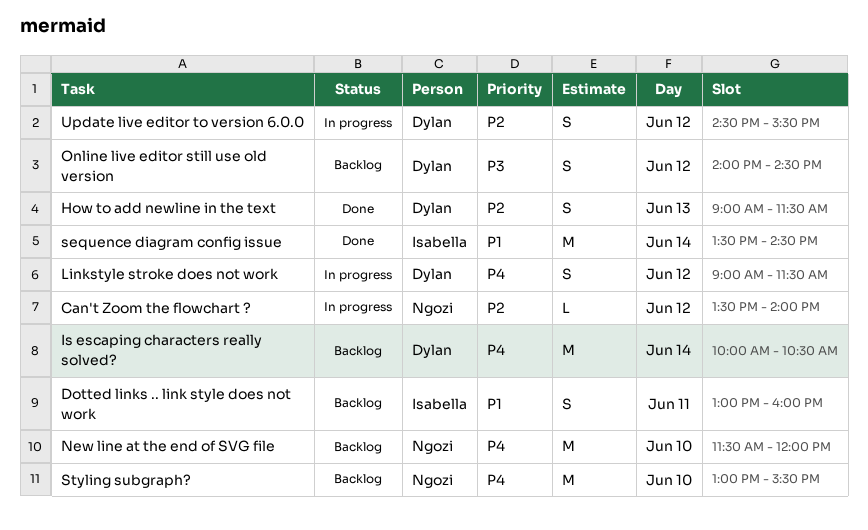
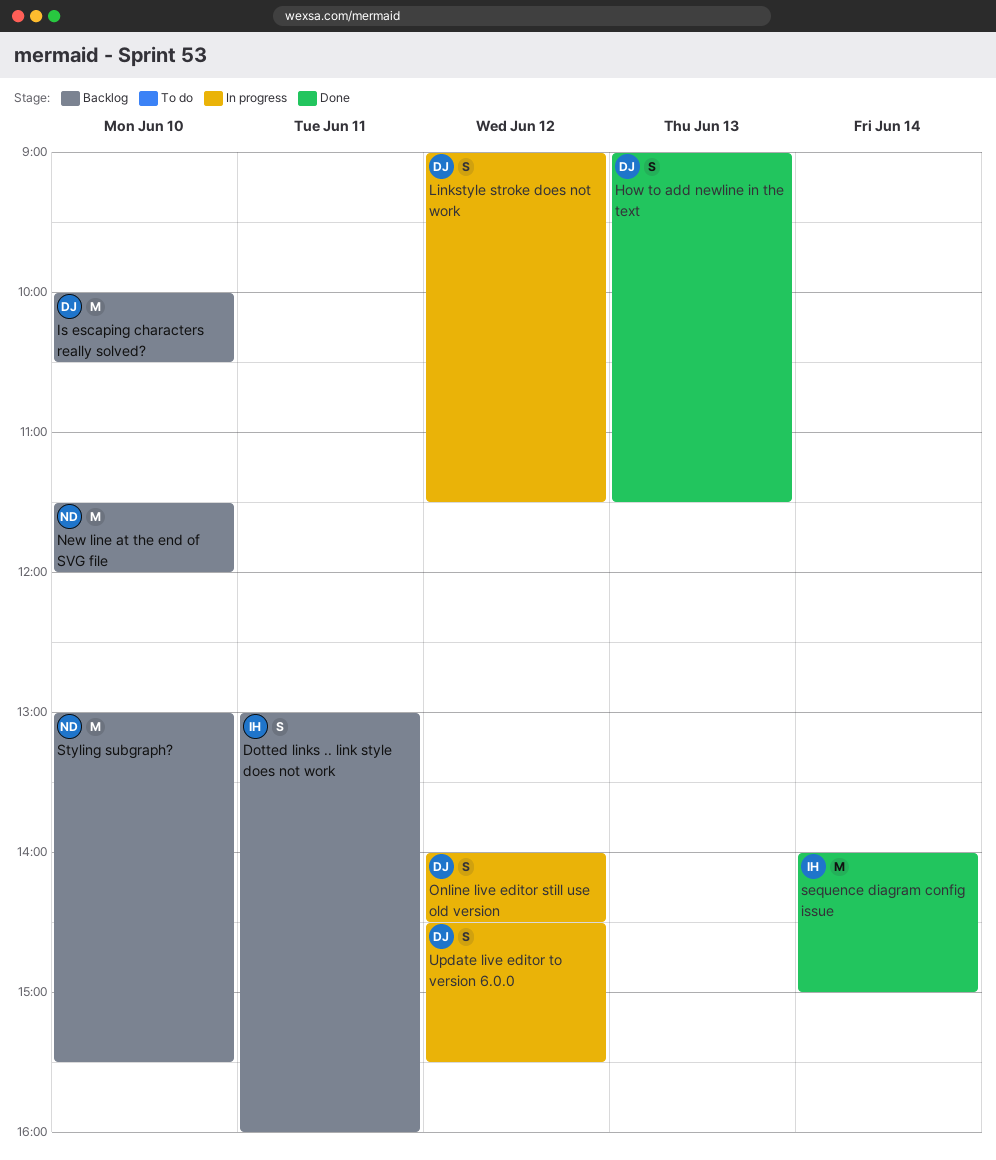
Can't Zoom the flowchart ?: present -> none
Is escaping characters really solved?, day: Jun 14 -> Jun 10
Online live editor still use old version, status: Backlog -> In progress
sequence diagram config issue, begins: 13:30 -> 14:00
sequence diagram config issue, ends: 14:30 -> 15:00

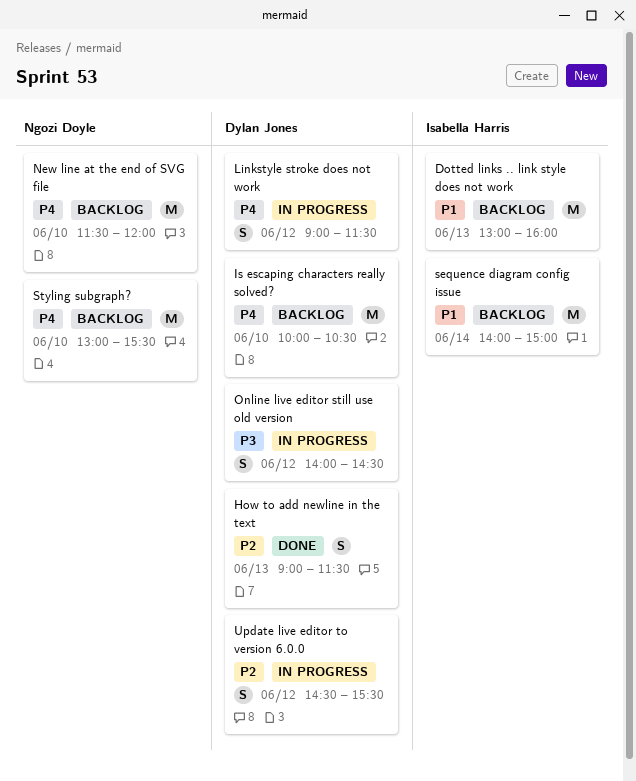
Dotted links .. link style does not work, estimate: S -> M
Dotted links .. link style does not work, day: Jun 11 -> Jun 13
sequence diagram config issue, status: Done -> Backlog

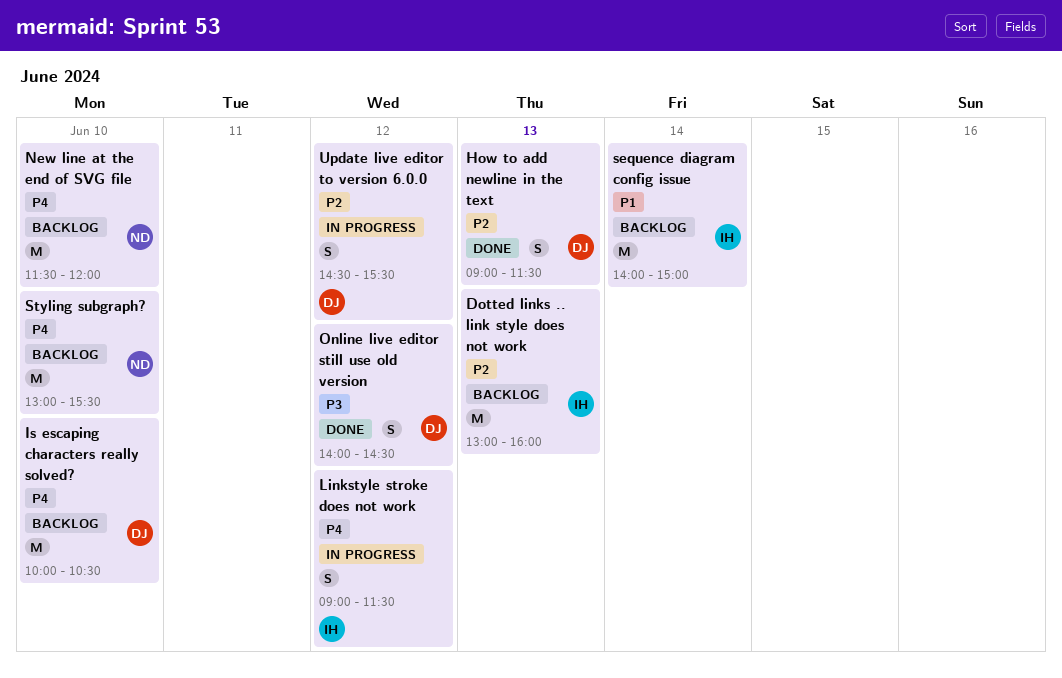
Dotted links .. link style does not work, priority: P1 -> P2
Linkstyle stroke does not work, owner: Dylan Jones -> Isabella Harris
Online live editor still use old version, status: In progress -> Done

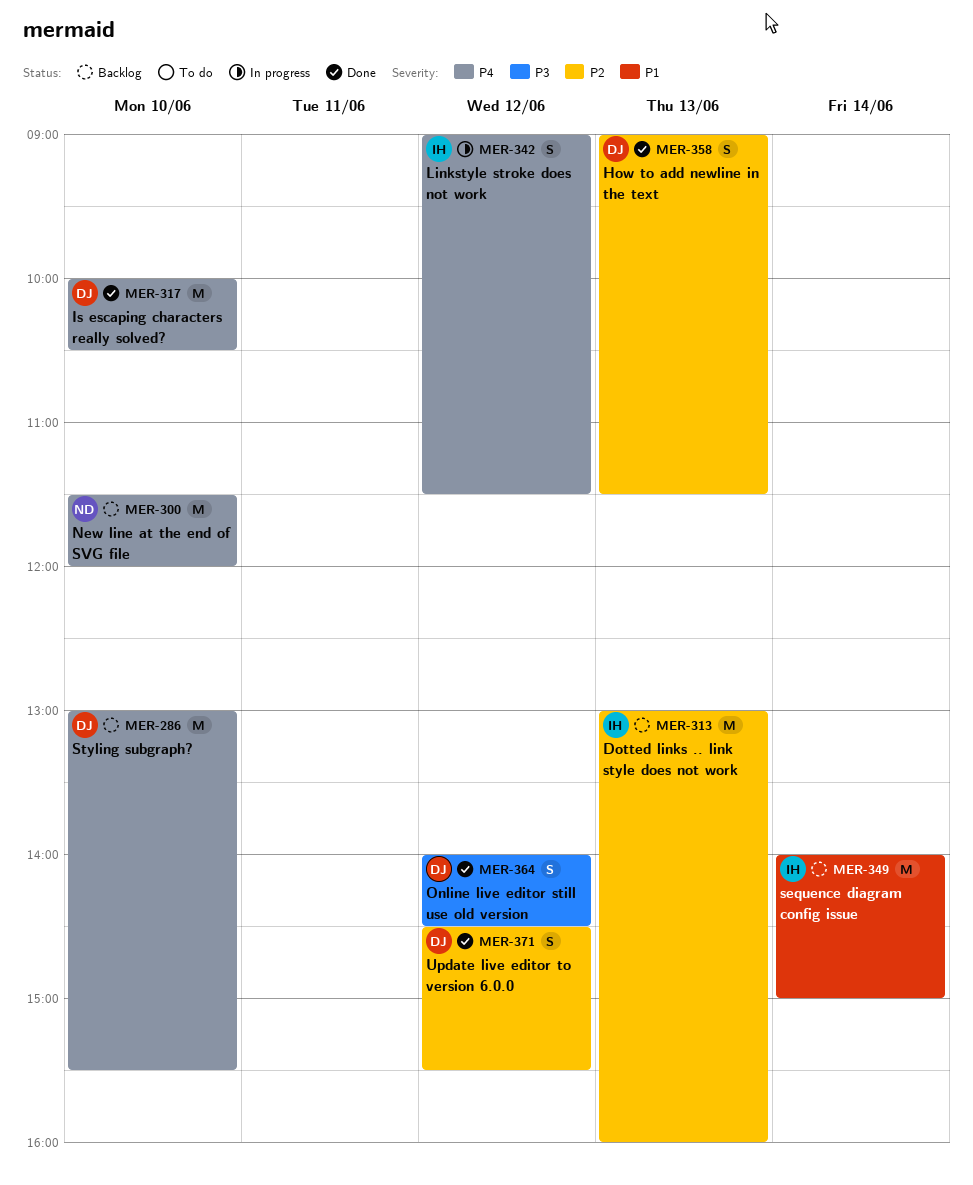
Is escaping characters really solved?, status: Backlog -> Done
Styling subgraph?, owner: ND -> DJ
Update live editor to version 6.0.0, status: In progress -> Done

